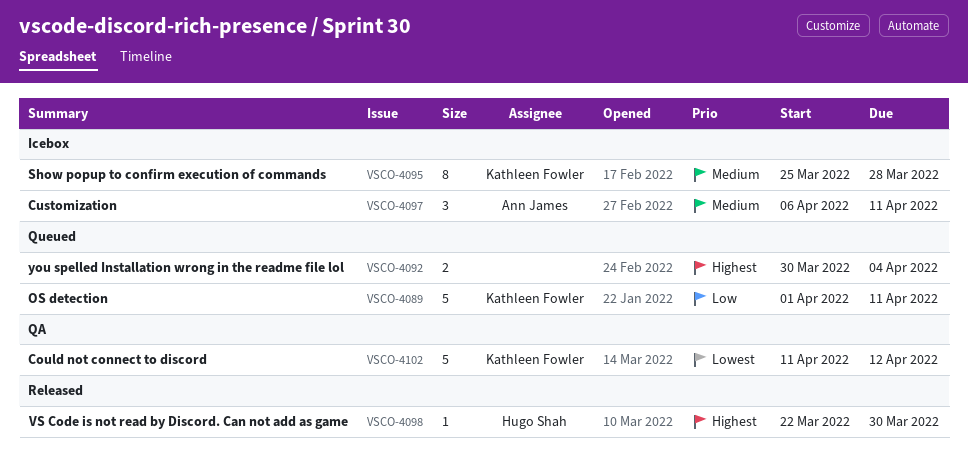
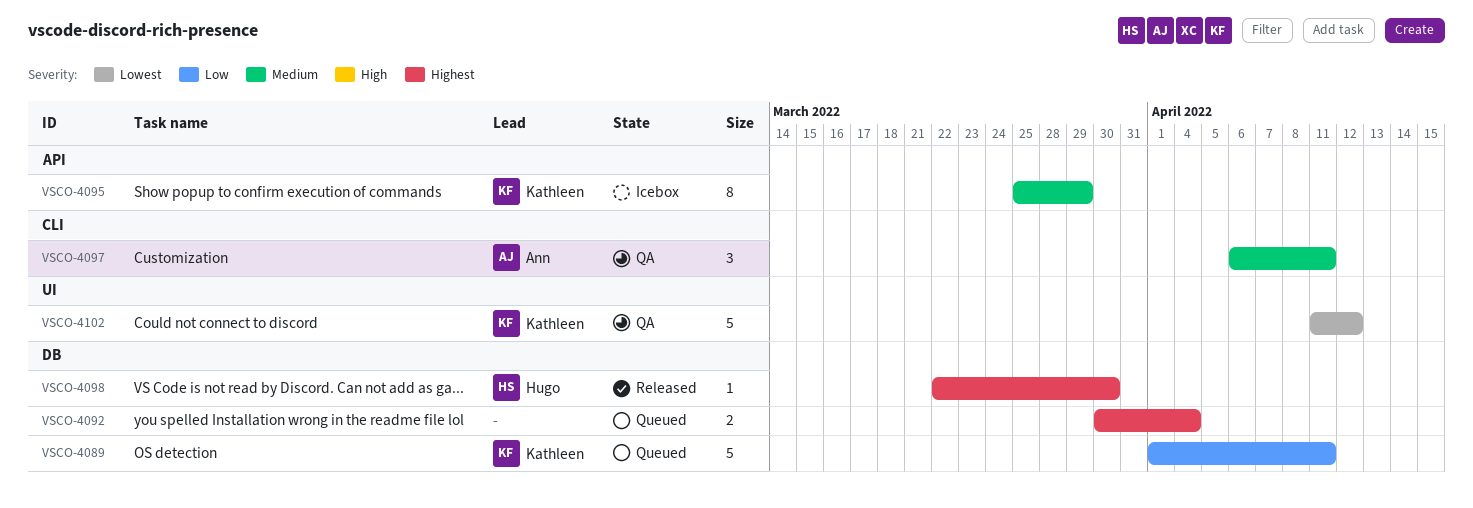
VSCO-4095, due: Mar 28 -> Mar 29
VSCO-4097, status: Icebox -> QA

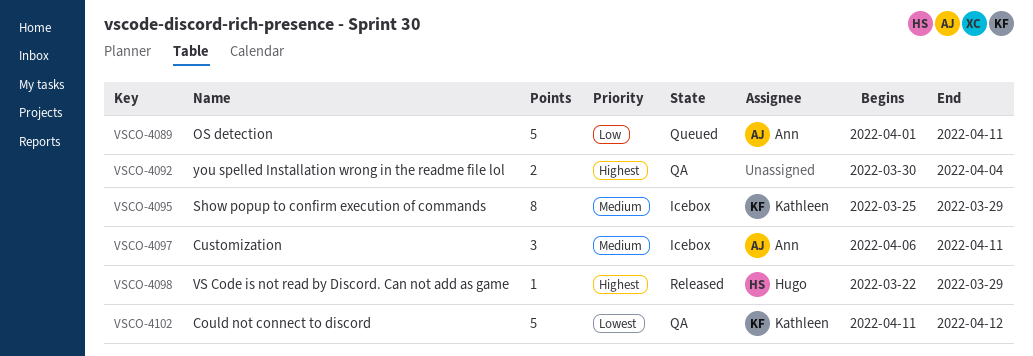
VSCO-4089, owner: Kathleen -> Ann
VSCO-4092, status: Queued -> QA
VSCO-4097, status: QA -> Icebox
VSCO-4098, due: Mar 30 -> Mar 29

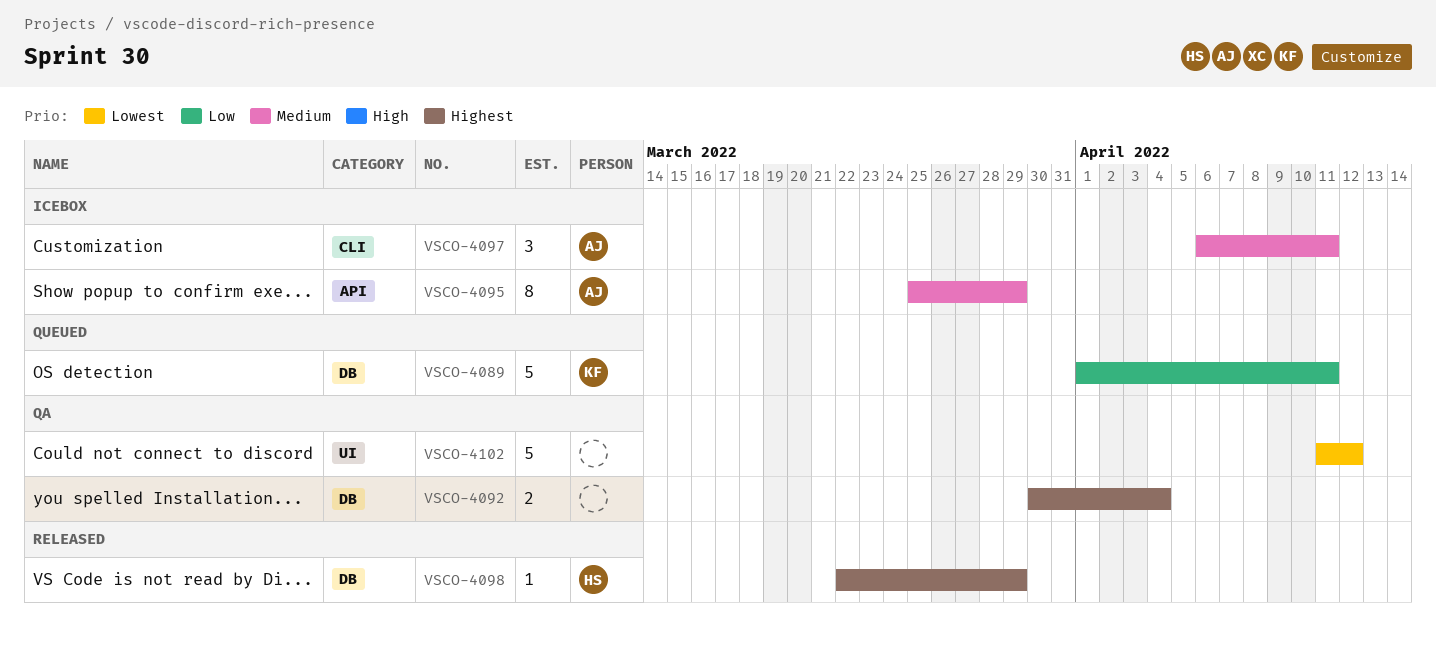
VSCO-4089, owner: Ann -> Kathleen
VSCO-4095, owner: Kathleen -> Ann
VSCO-4102, owner: Kathleen -> none

